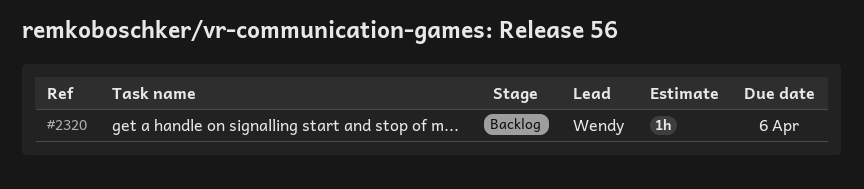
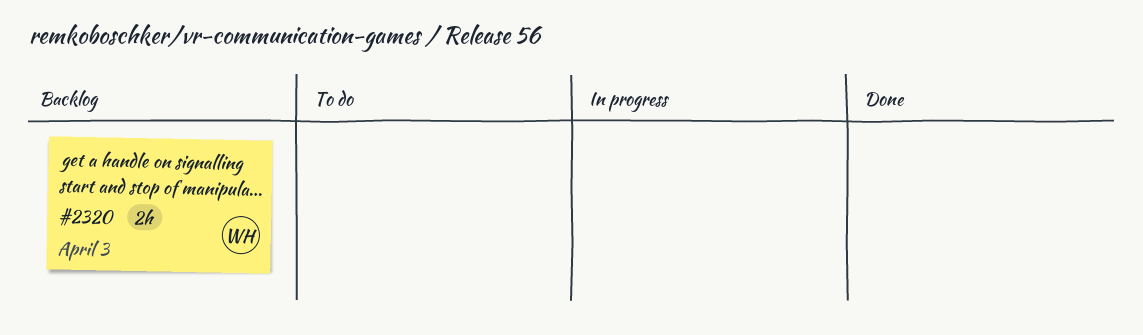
#2320, estimate: 1h -> 2h
#2320, due: Apr 6 -> Apr 3

